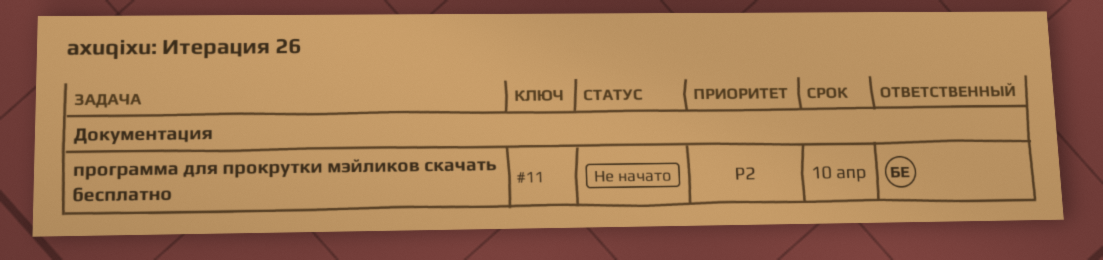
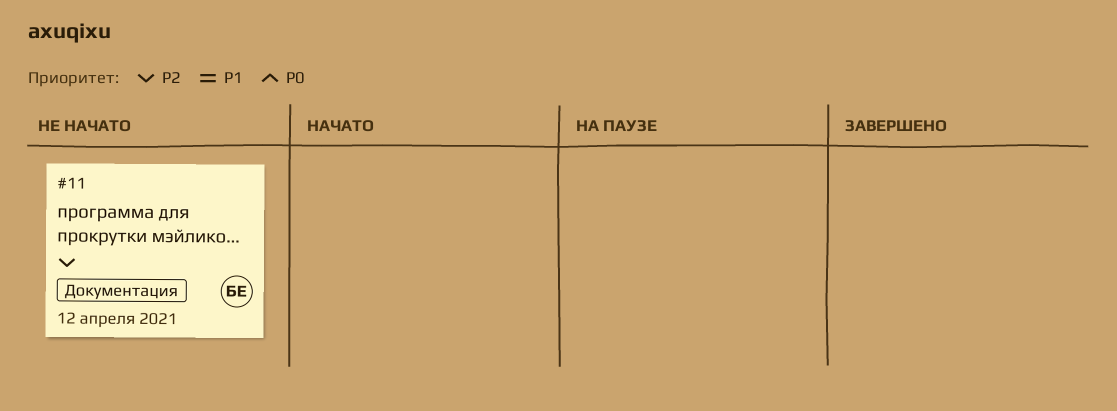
#11, due: Apr 10 -> Apr 12

